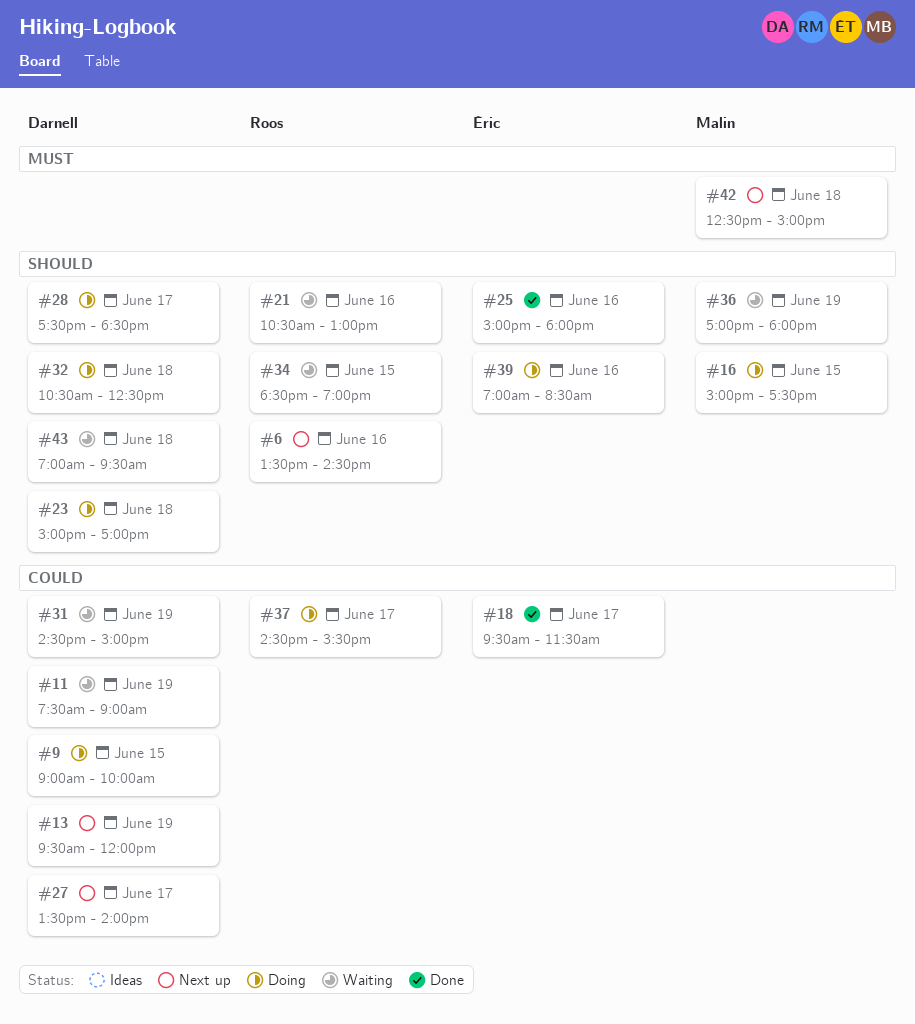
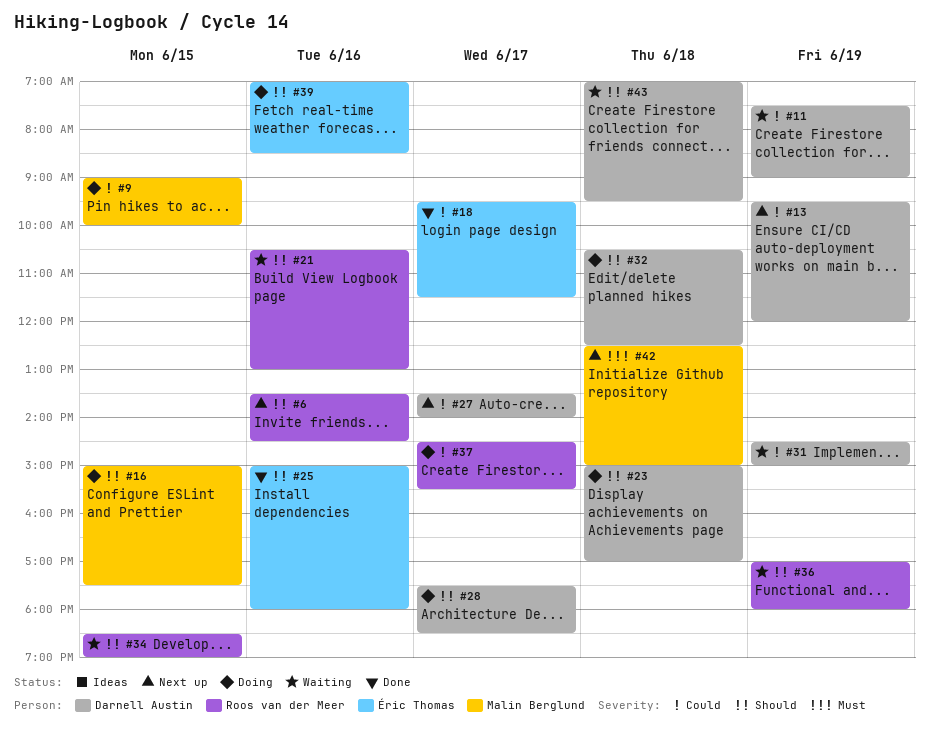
#9, owner: Darnell Austin -> Malin Berglund
#36, owner: Malin Berglund -> Roos van der Meer

